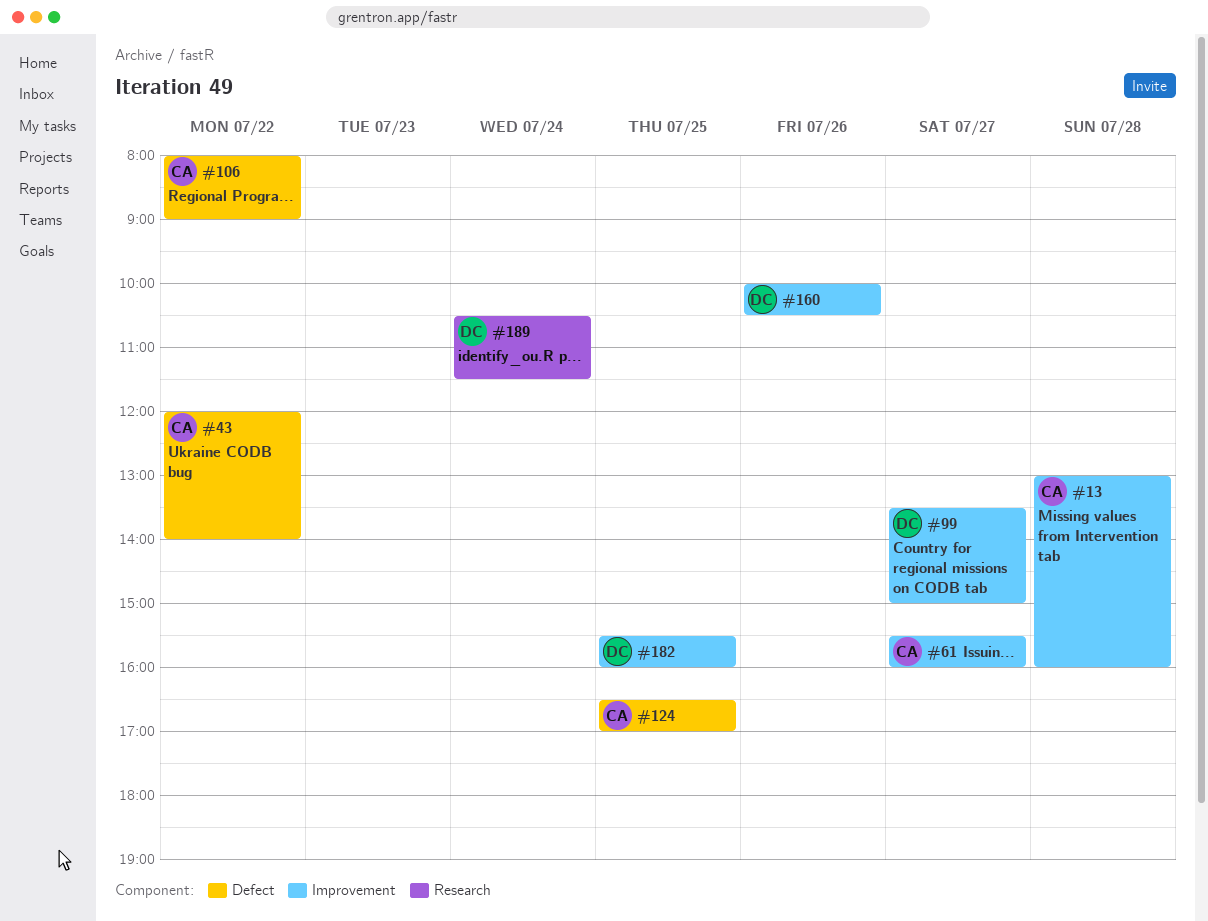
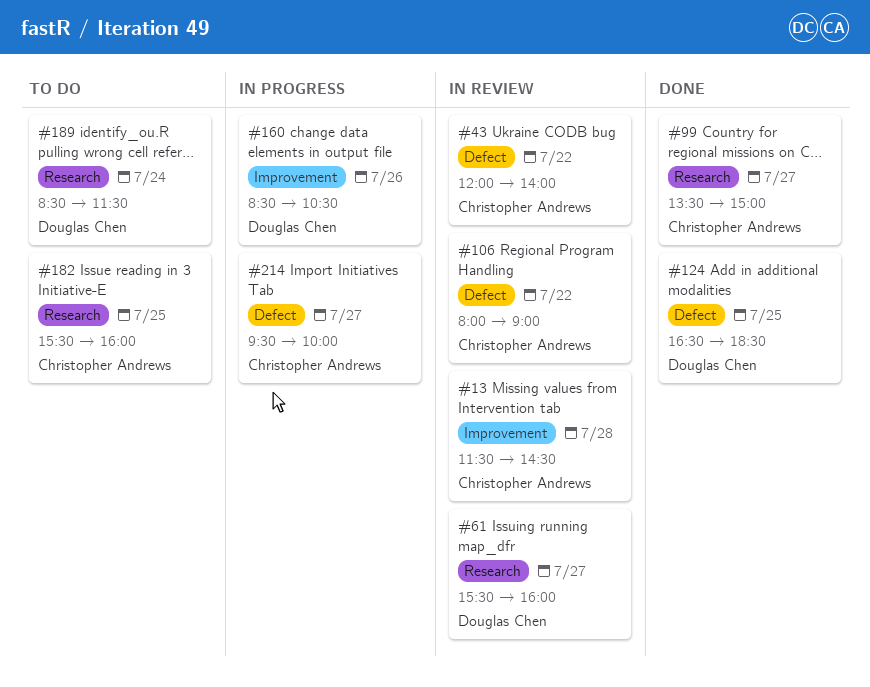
#13, begins: 13:00 -> 11:30
#13, ends: 16:00 -> 14:30
#61, owner: Christopher Andrews -> Douglas Chen
#61, label: Improvement -> Research
#99, owner: Douglas Chen -> Christopher Andrews
#99, label: Improvement -> Research
#124, owner: Christopher Andrews -> Douglas Chen
#124, ends: 17:00 -> 18:30
#160, begins: 10:00 -> 08:30
#182, owner: Douglas Chen -> Christopher Andrews
#182, label: Improvement -> Research
#189, begins: 10:30 -> 08:30
#214: none -> present

